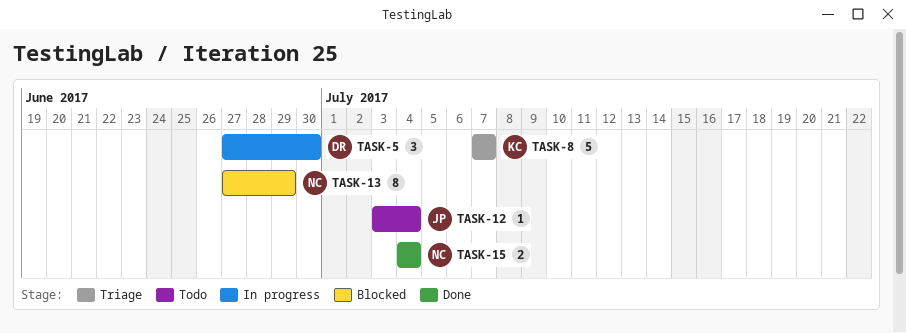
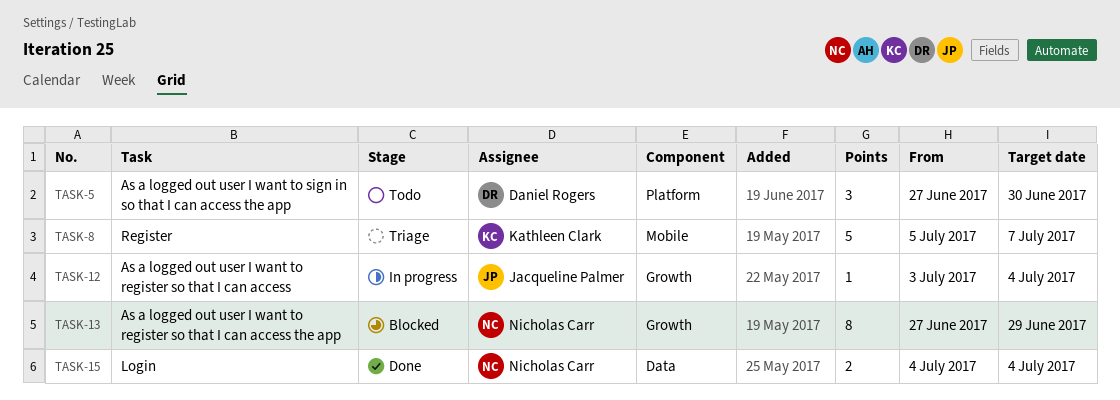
TASK-5, status: In progress -> Todo
TASK-8, start: Jul 7 -> Jul 5
TASK-12, status: Todo -> In progress

